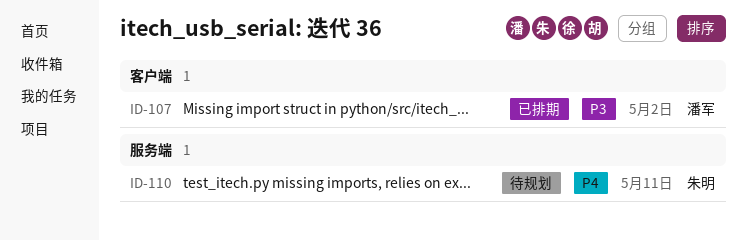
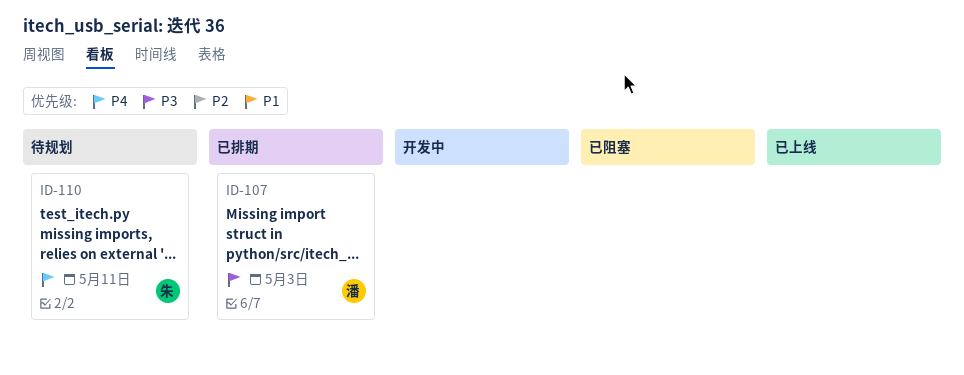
ID-107, due: May 2 -> May 3

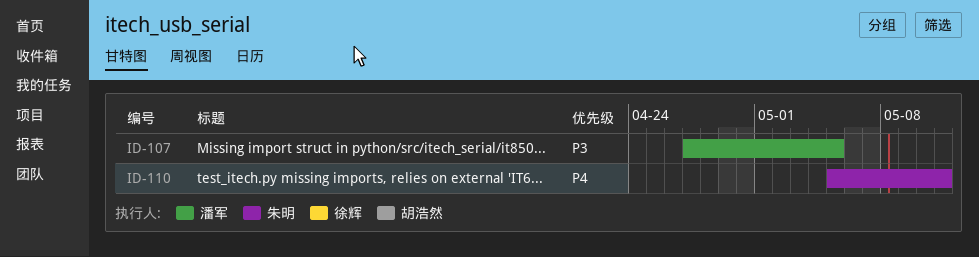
ID-107, due: May 3 -> May 5

